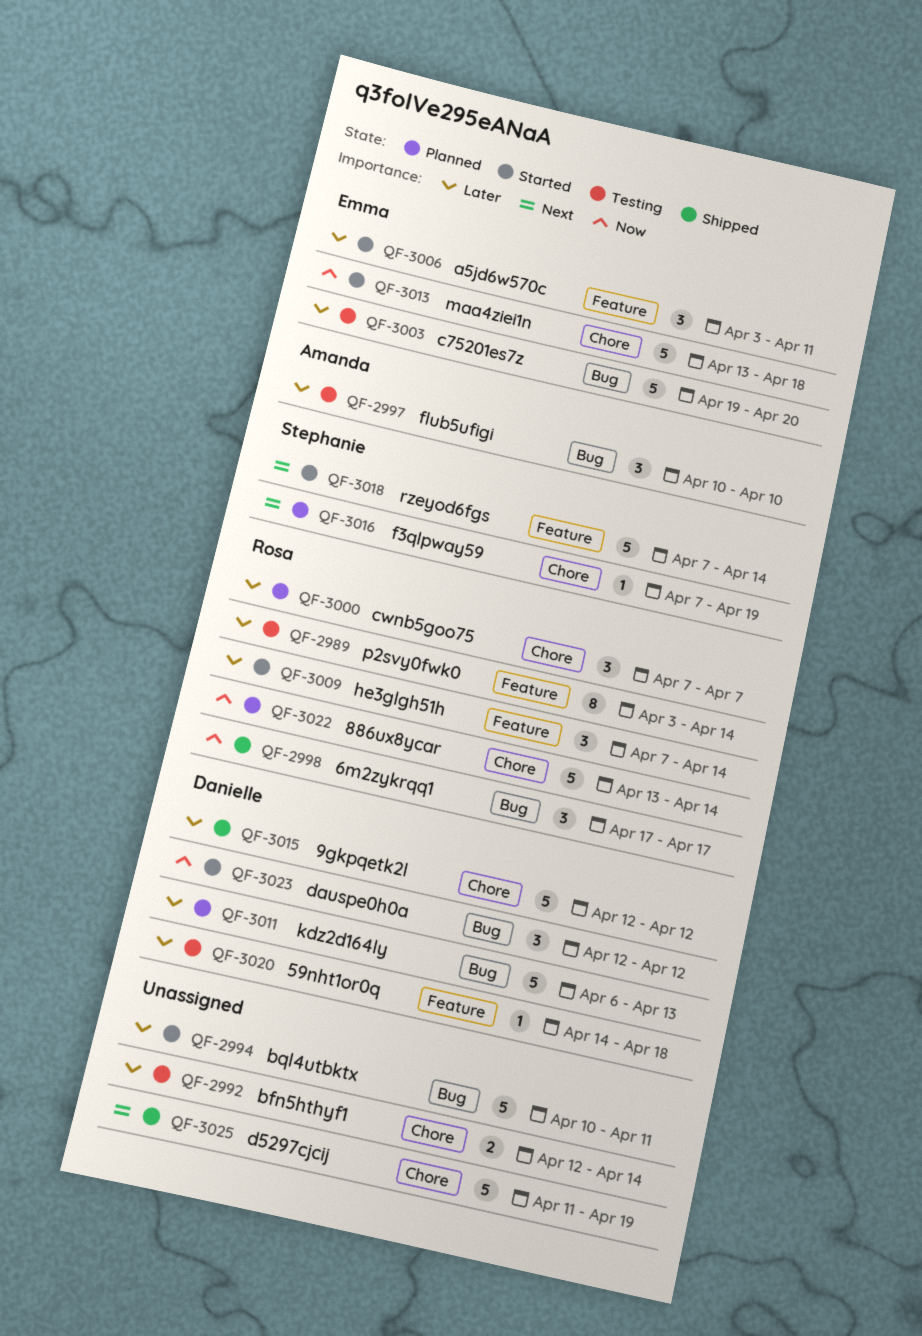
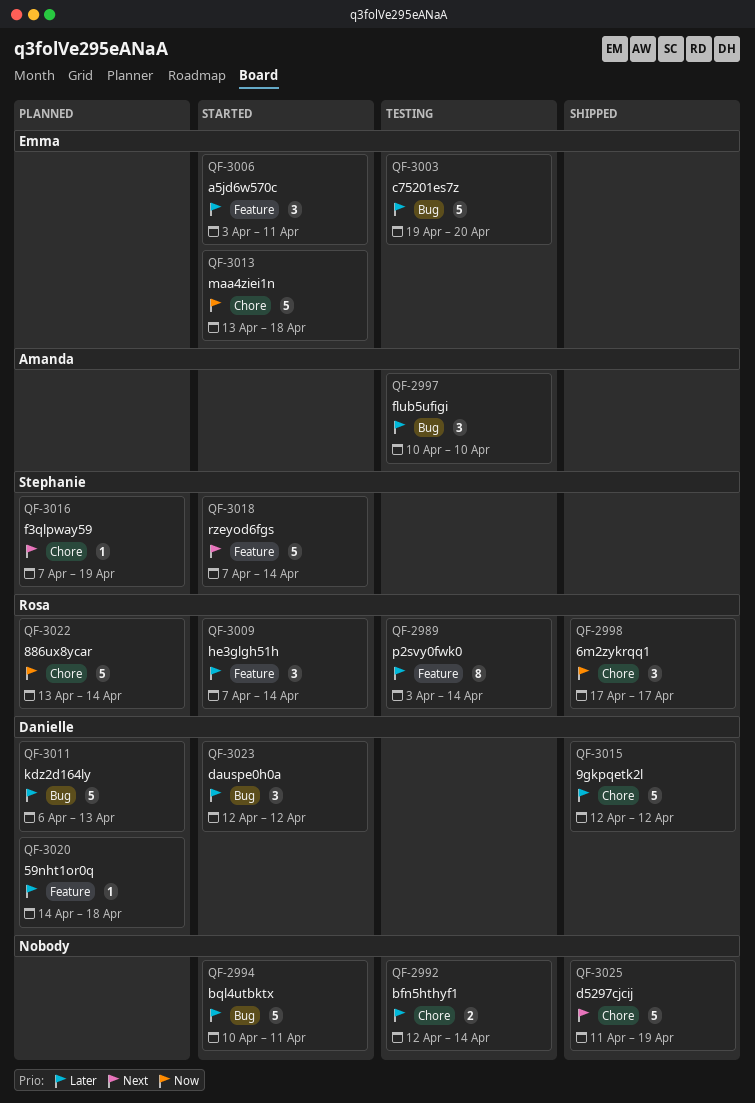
QF-2998, label: Bug -> Chore
QF-3000: present -> none
QF-3020, status: Testing -> Planned
QF-3023, priority: Now -> Later

